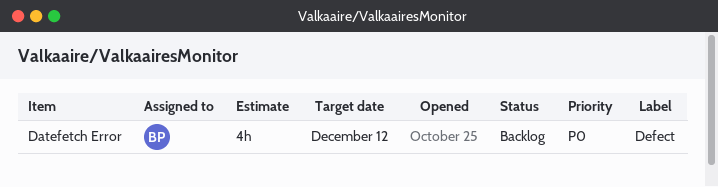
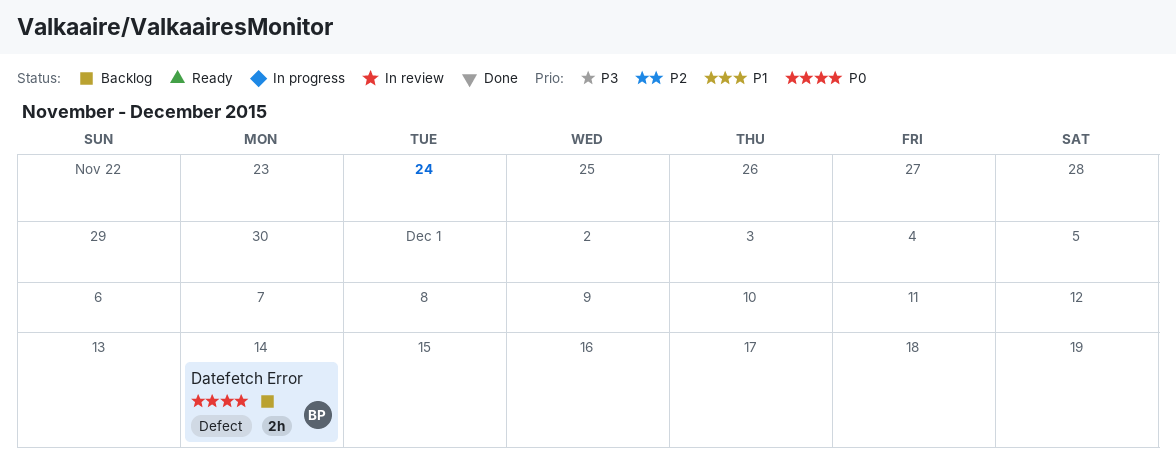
Datefetch Error, estimate: 4h -> 2h
Datefetch Error, due: Dec 12 -> Dec 14

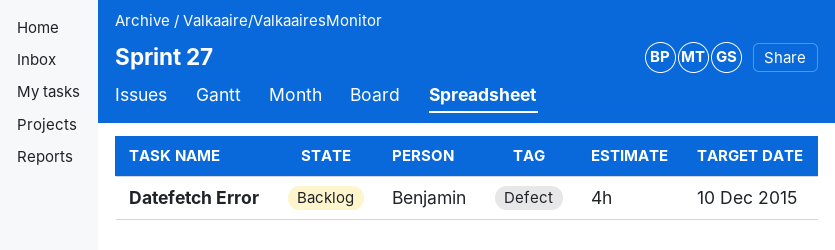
Datefetch Error, estimate: 2h -> 4h
Datefetch Error, due: Dec 14 -> Dec 10

